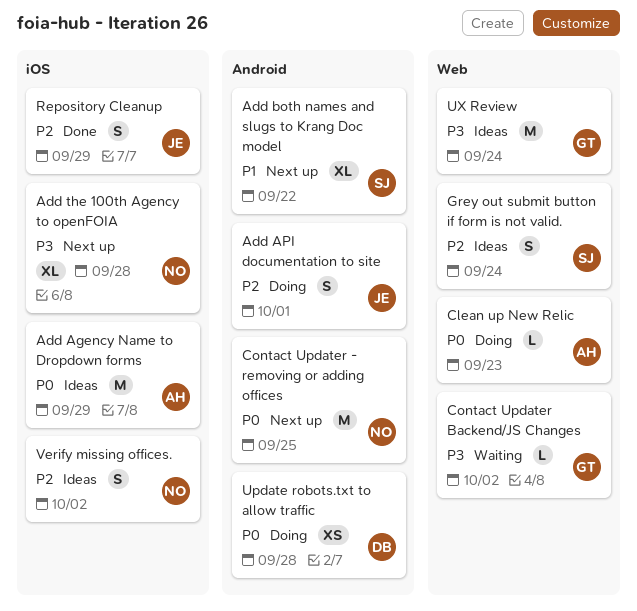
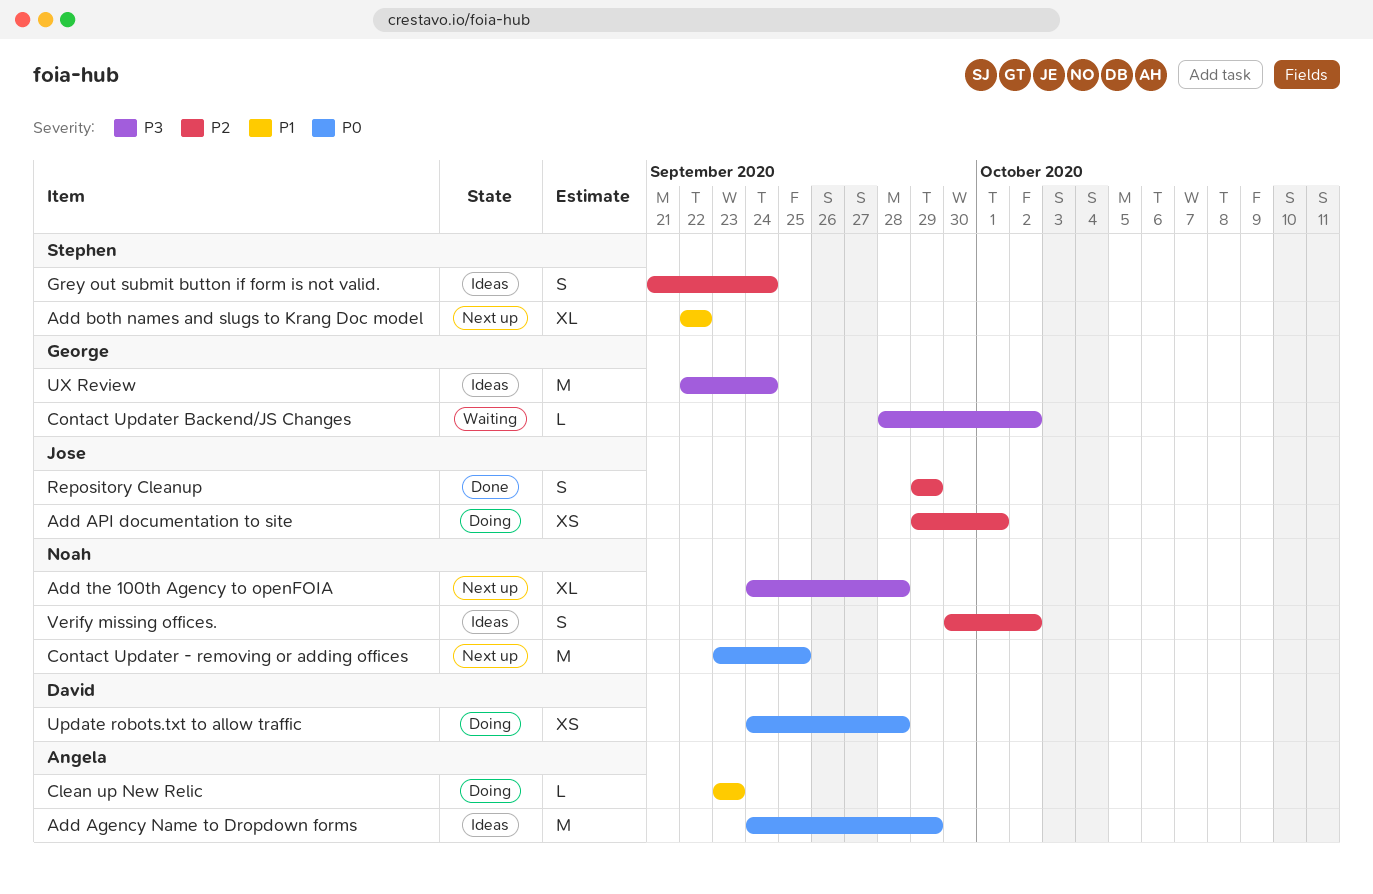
Add API documentation to site, estimate: S -> XS
Clean up New Relic, priority: P0 -> P1

